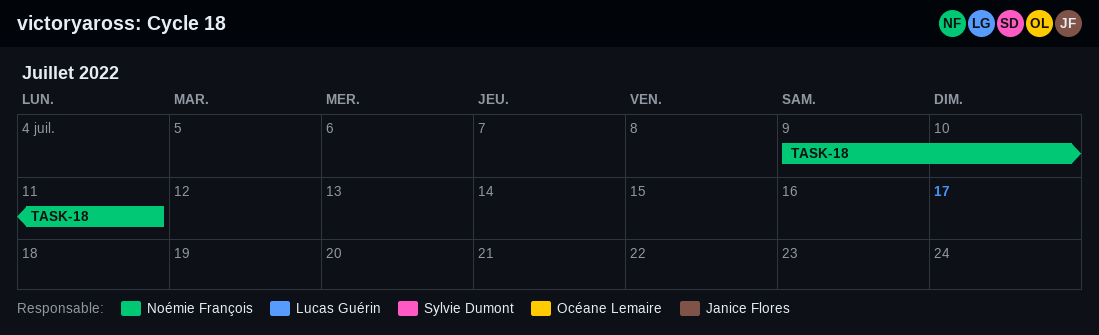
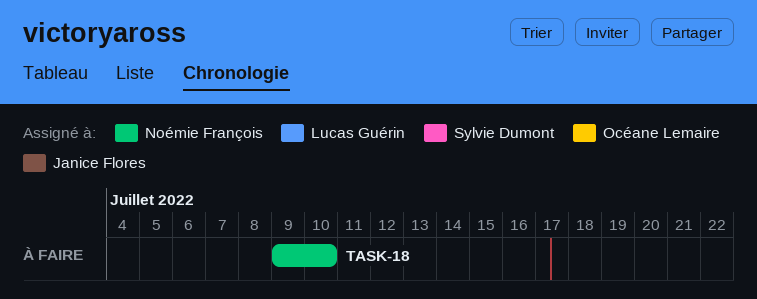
TASK-18, due: Jul 11 -> Jul 10

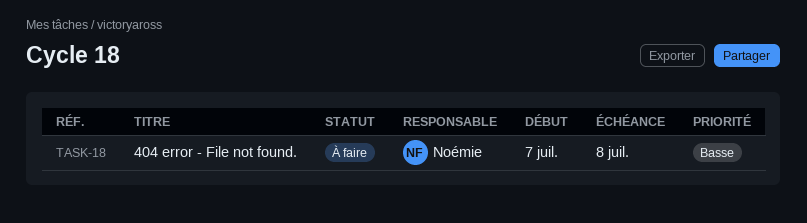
TASK-18, start: Jul 9 -> Jul 7
TASK-18, due: Jul 10 -> Jul 8

